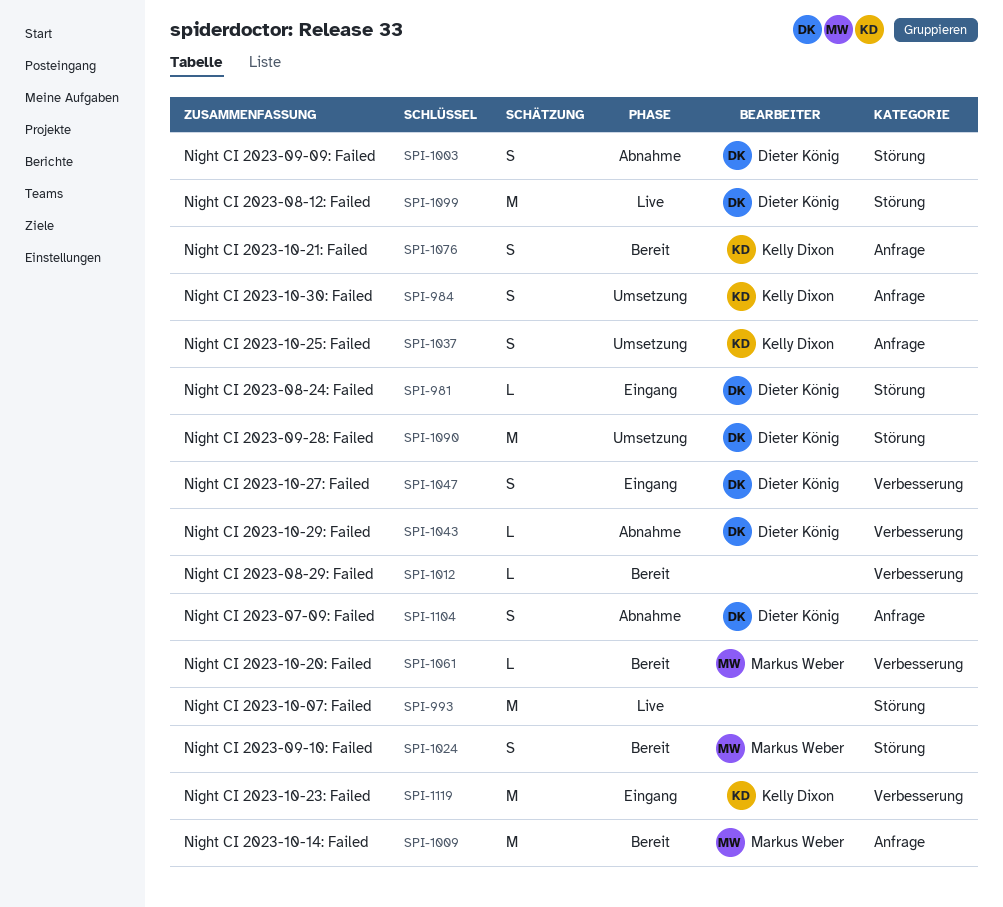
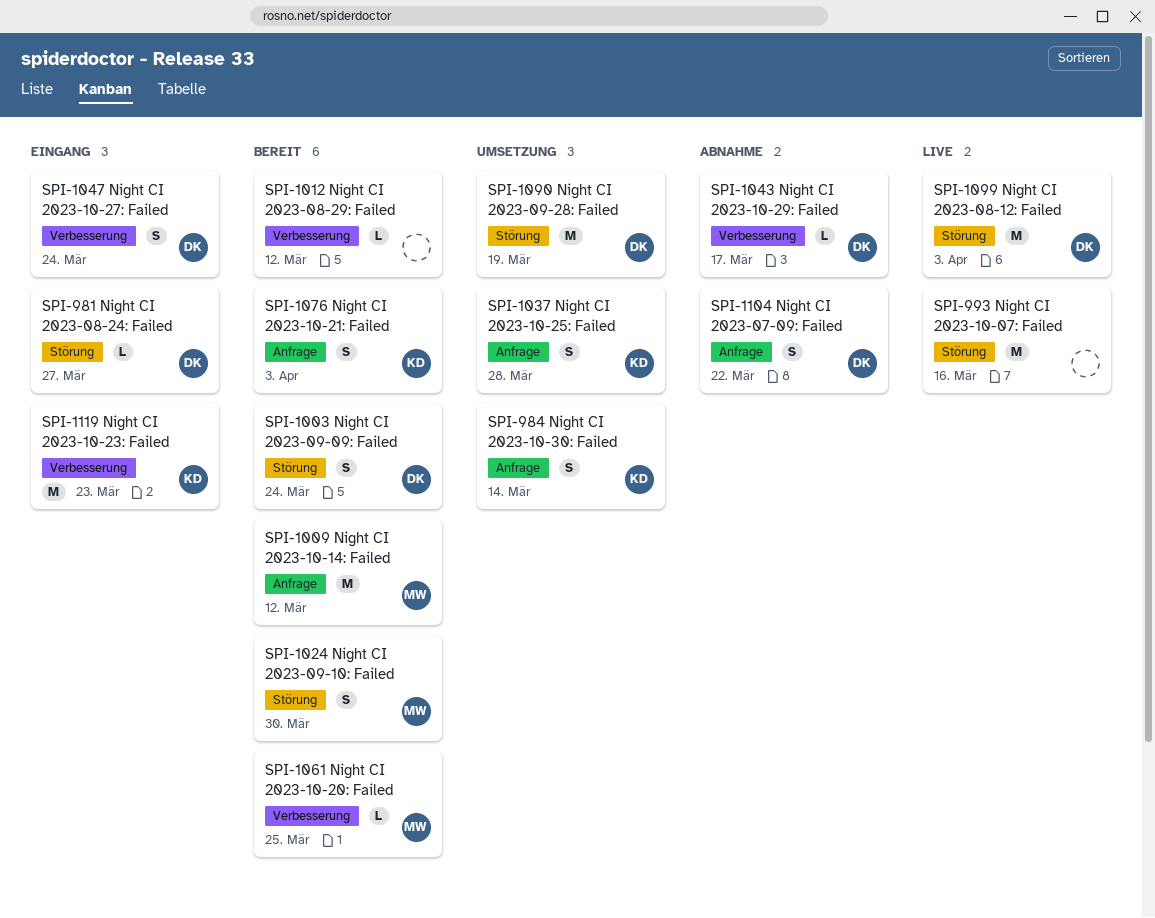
SPI-1003, status: Abnahme -> Bereit

